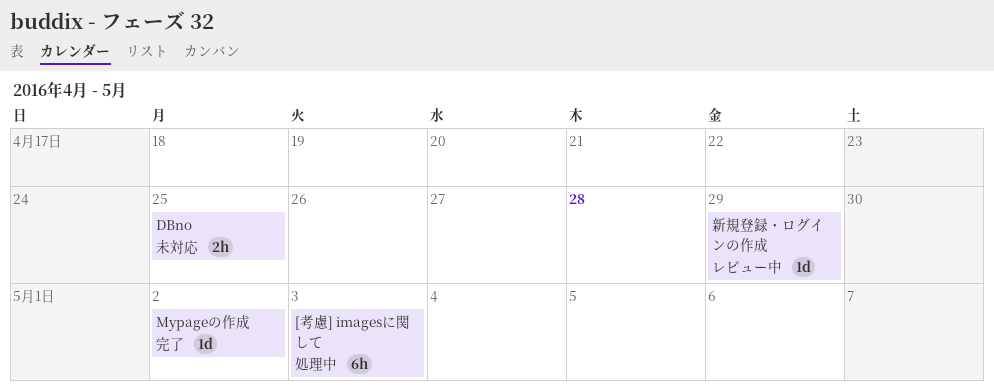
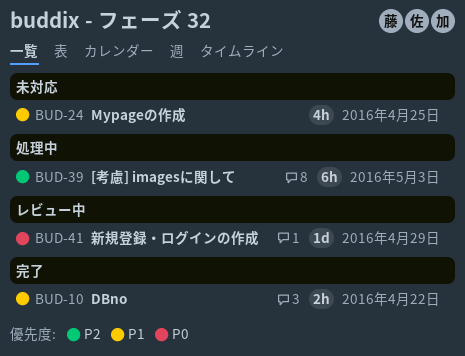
DBno, status: 未対応 -> 完了
DBno, due: Apr 25 -> Apr 22
Mypageの作成, status: 完了 -> 未対応
Mypageの作成, estimate: 1d -> 4h
Mypageの作成, due: May 2 -> Apr 25

